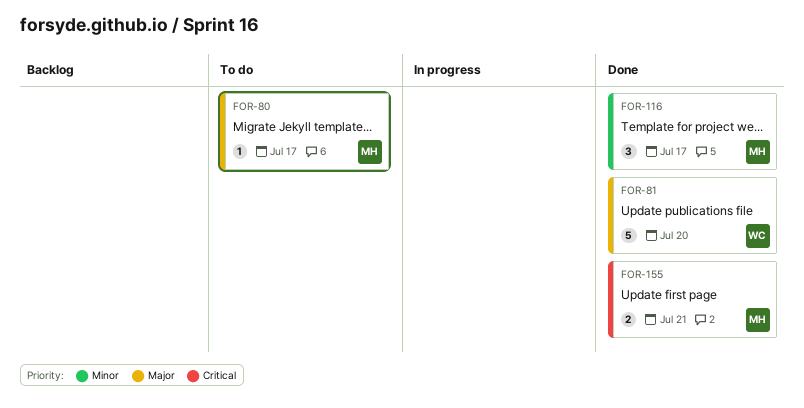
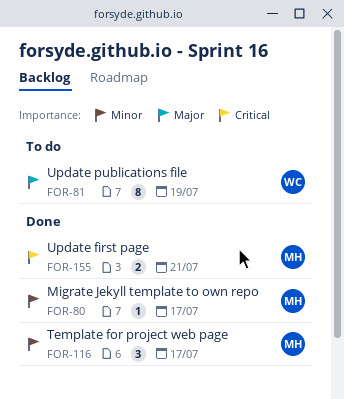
FOR-80, status: To do -> Done
FOR-80, priority: Major -> Minor
FOR-81, status: Done -> To do
FOR-81, estimate: 5 -> 8
FOR-81, due: Jul 20 -> Jul 19

